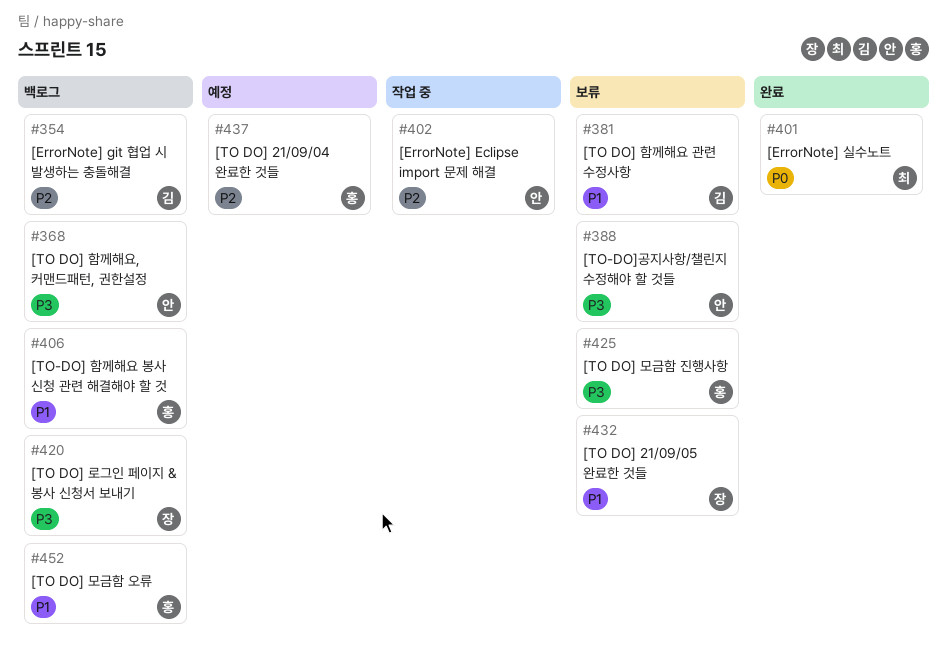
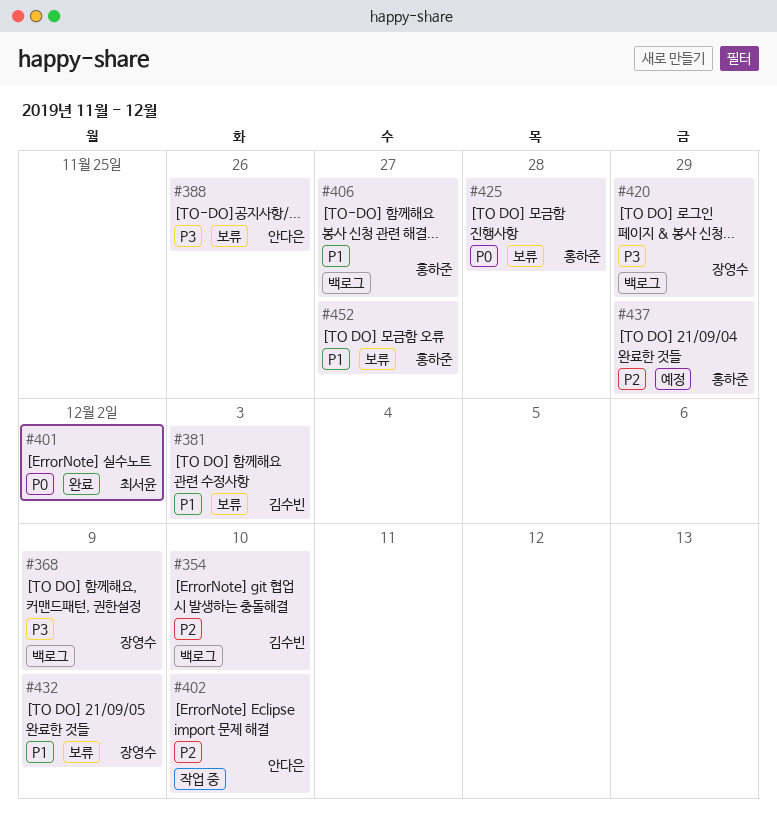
#368, owner: 안다은 -> 장영수
#425, priority: P3 -> P0
#452, status: 백로그 -> 보류

